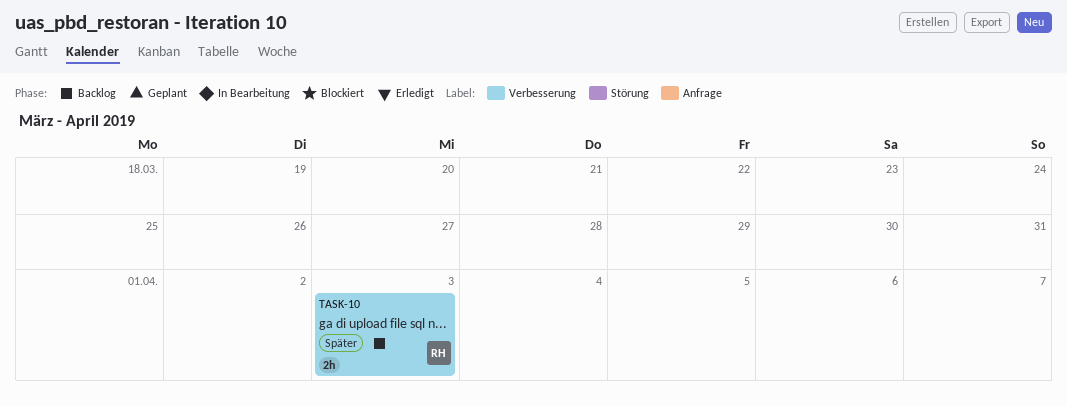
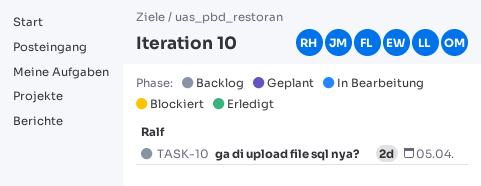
TASK-10, estimate: 2h -> 2d
TASK-10, due: Apr 3 -> Apr 5

